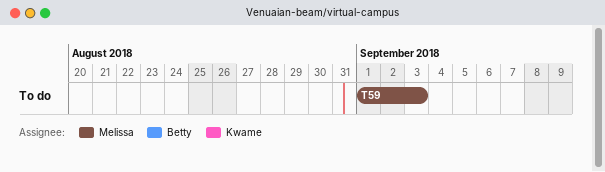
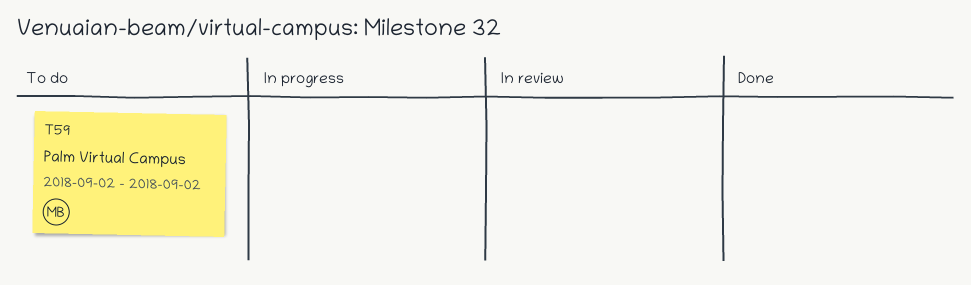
T59, start: Sep 1 -> Sep 2
T59, due: Sep 3 -> Sep 2

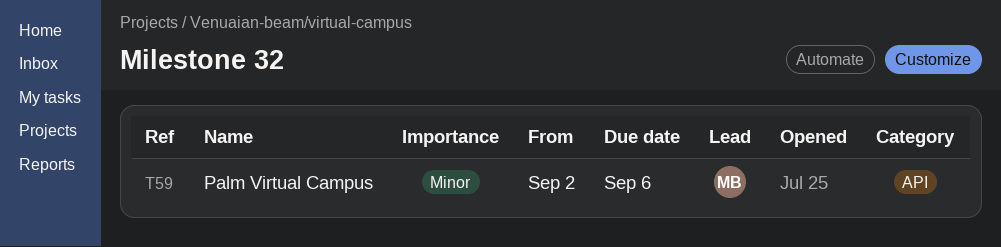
T59, due: Sep 2 -> Sep 6

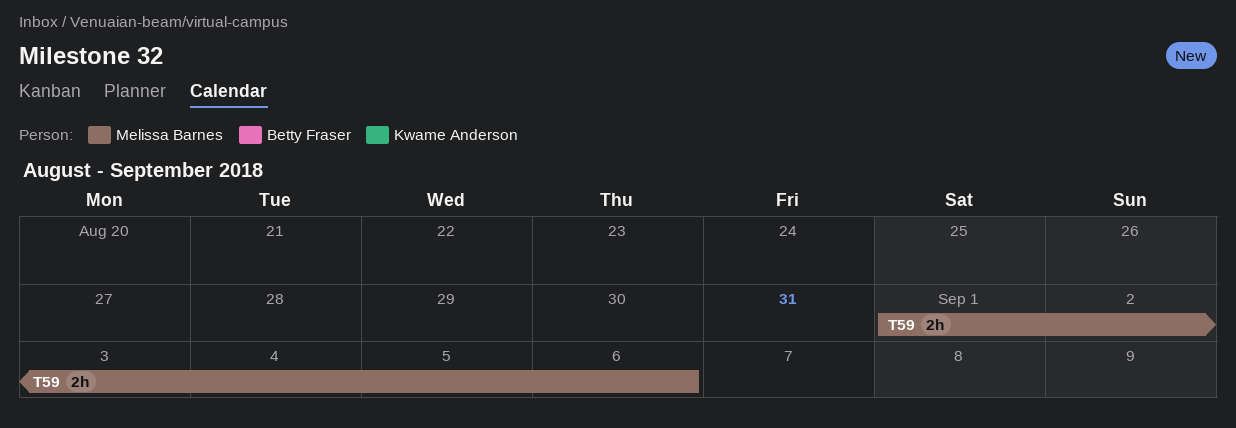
T59, start: Sep 2 -> Sep 1

